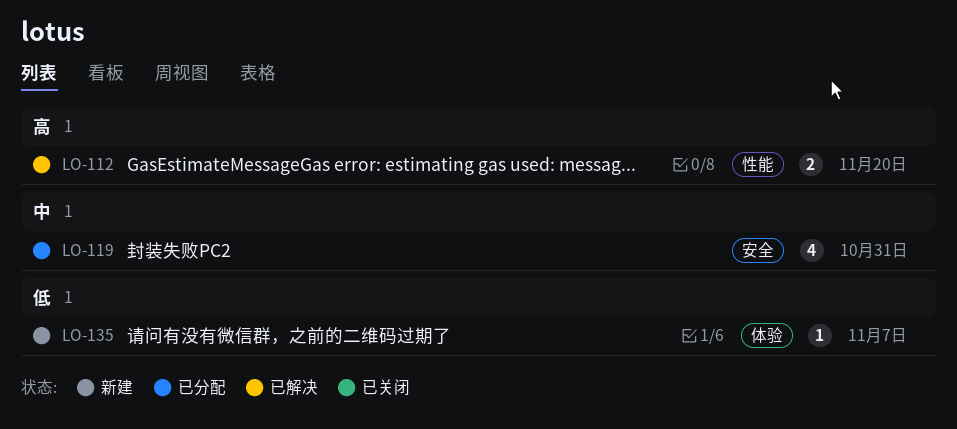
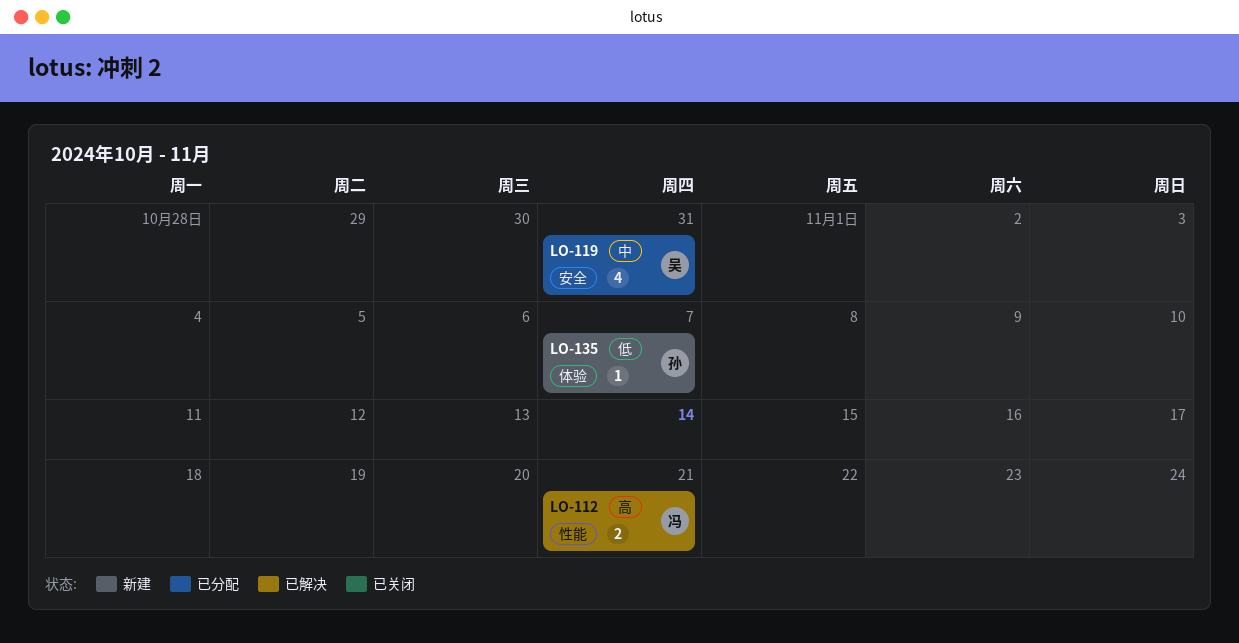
LO-112, due: Nov 20 -> Nov 21

